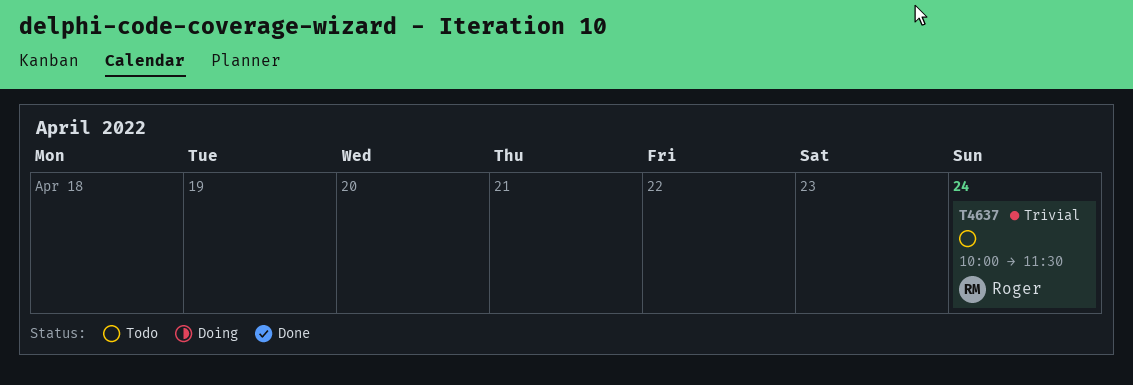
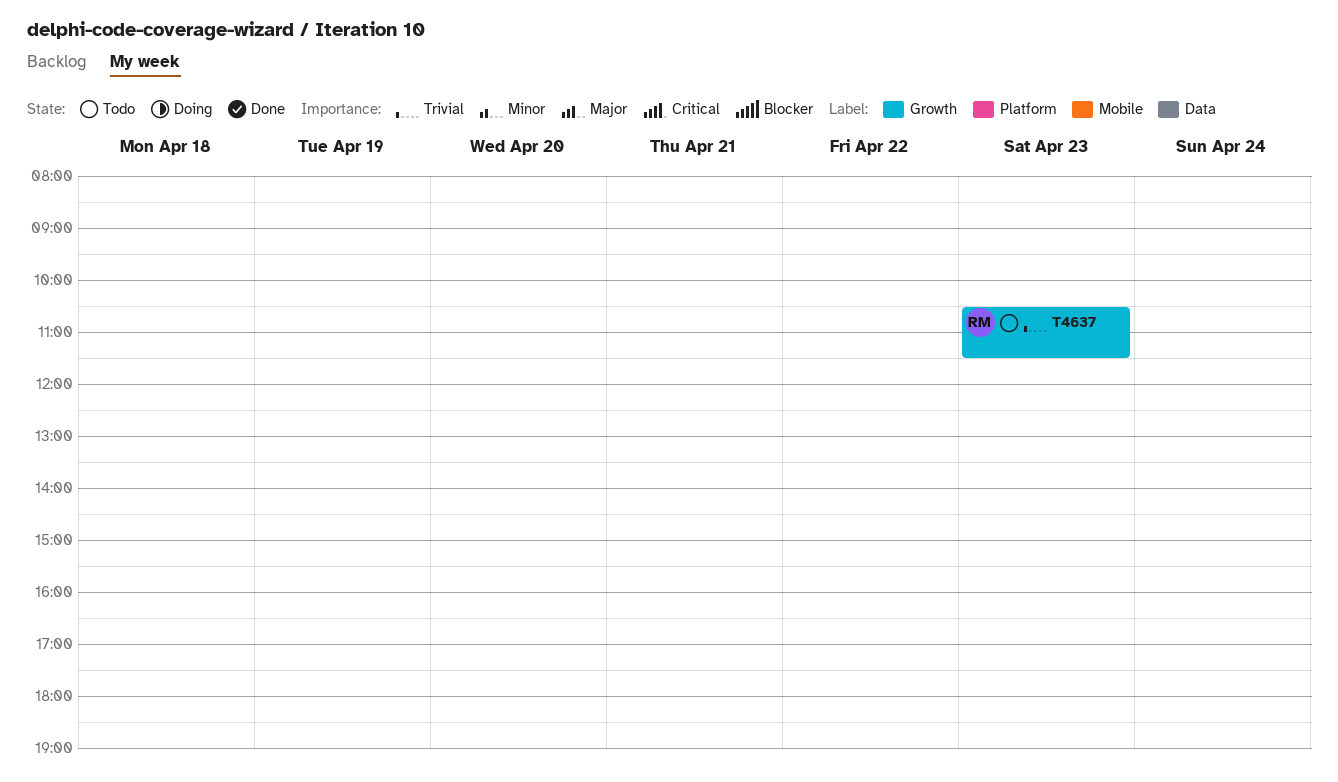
T4637, day: Apr 24 -> Apr 23
T4637, begins: 10:00 -> 10:30

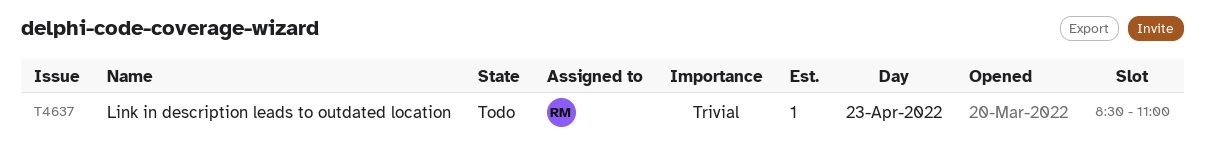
T4637, begins: 10:30 -> 08:30
T4637, ends: 11:30 -> 11:00

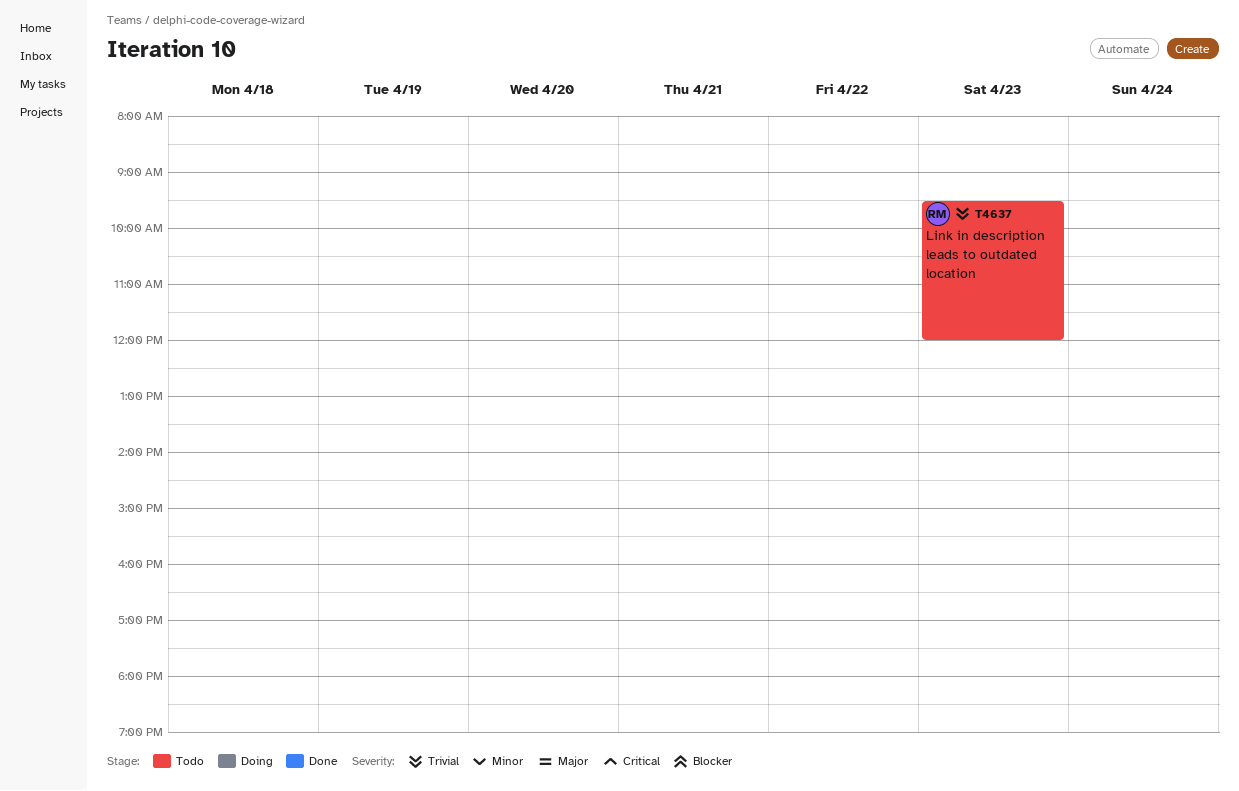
T4637, begins: 08:30 -> 09:30
T4637, ends: 11:00 -> 12:00

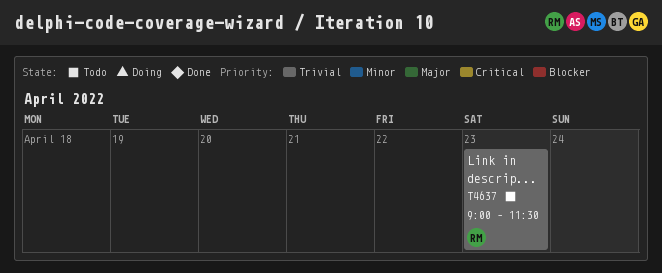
T4637, begins: 09:30 -> 09:00
T4637, ends: 12:00 -> 11:30

